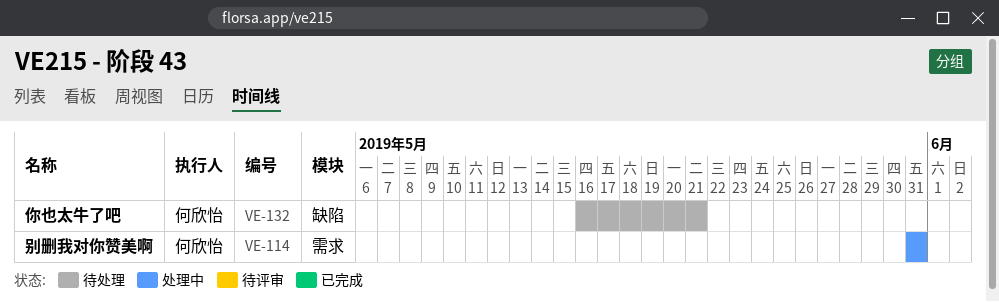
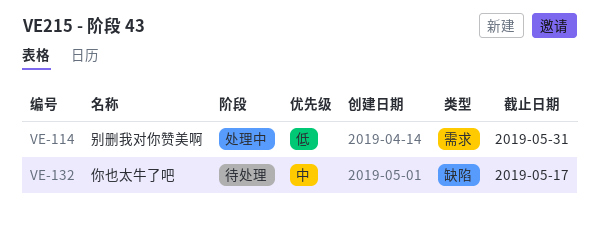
VE-132, due: May 21 -> May 17

